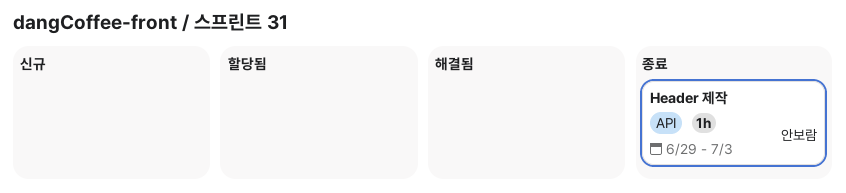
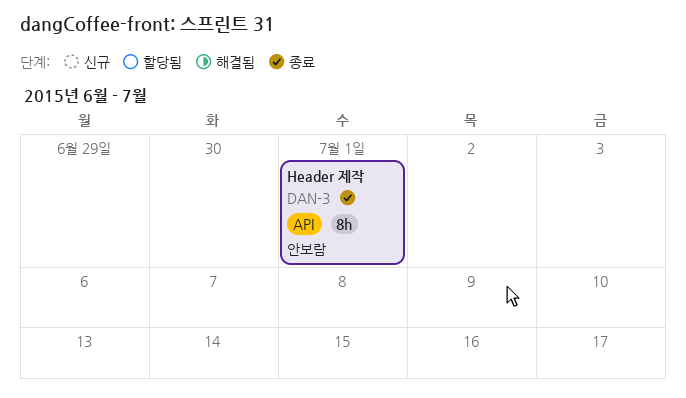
Header 제작, estimate: 1h -> 8h
Header 제작, due: Jul 3 -> Jul 1

